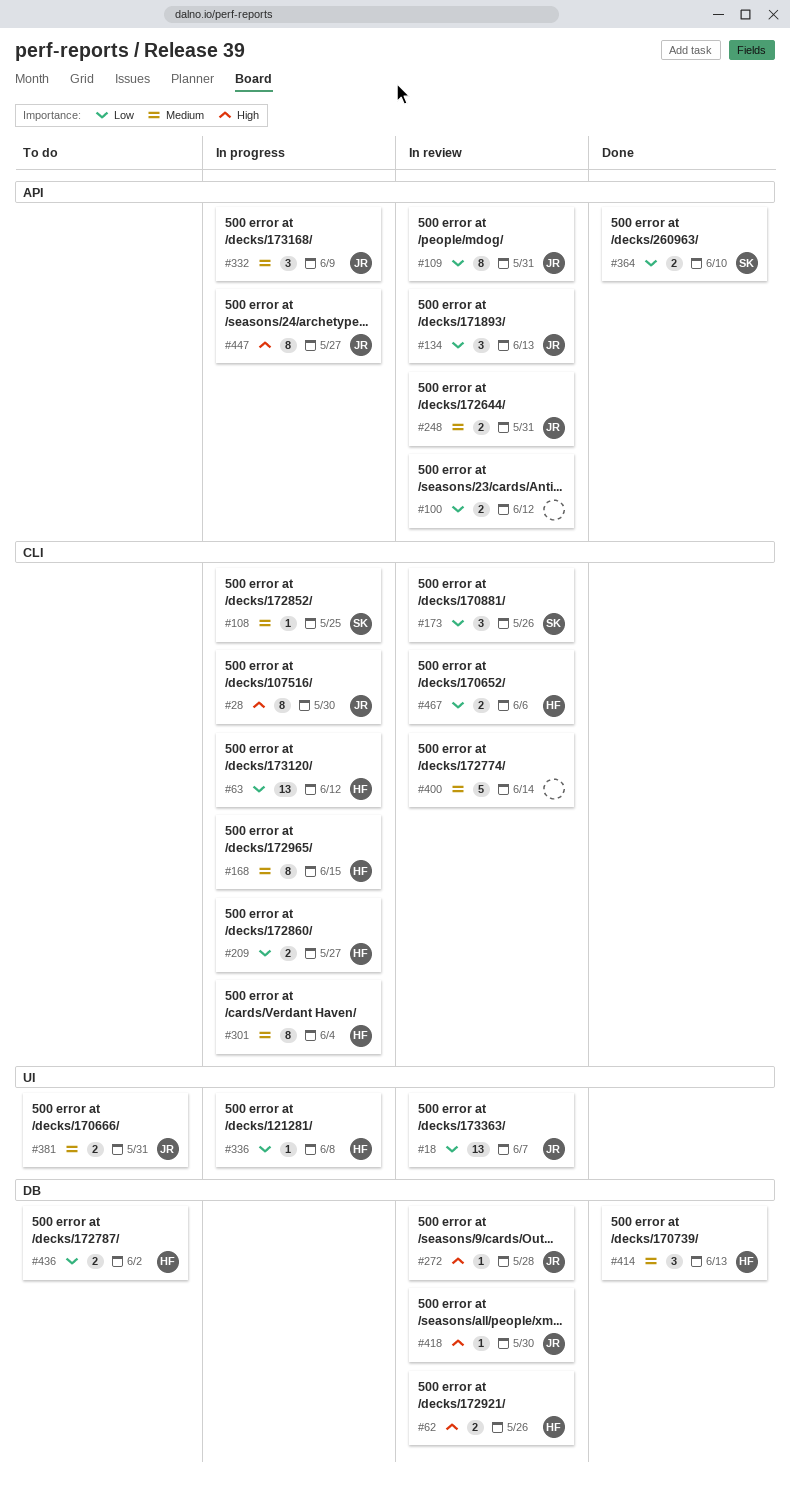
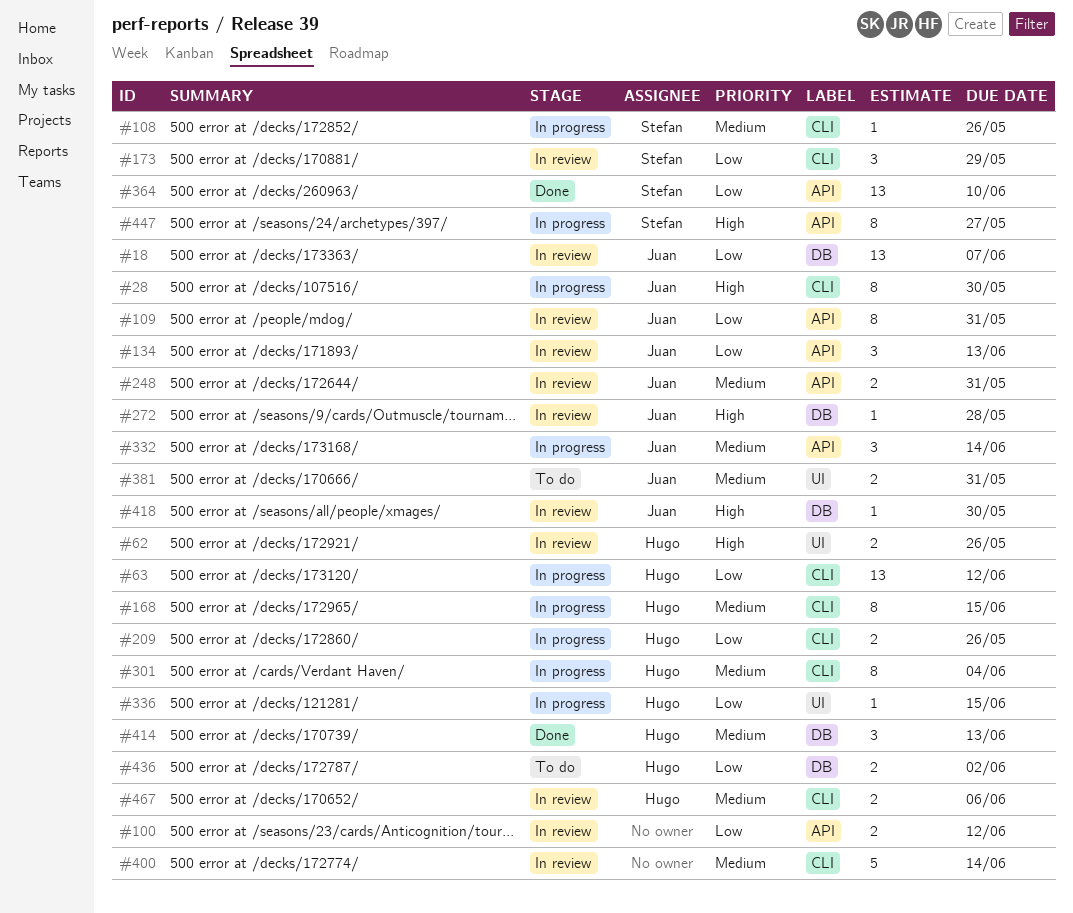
#18, label: UI -> DB
#62, label: DB -> UI
#108, due: May 25 -> May 26
#173, due: May 26 -> May 29
#209, due: May 27 -> May 26
#332, due: Jun 9 -> Jun 14
#336, due: Jun 8 -> Jun 15
#364, estimate: 2 -> 13
#447, owner: Juan -> Stefan
#467, priority: Low -> Medium

